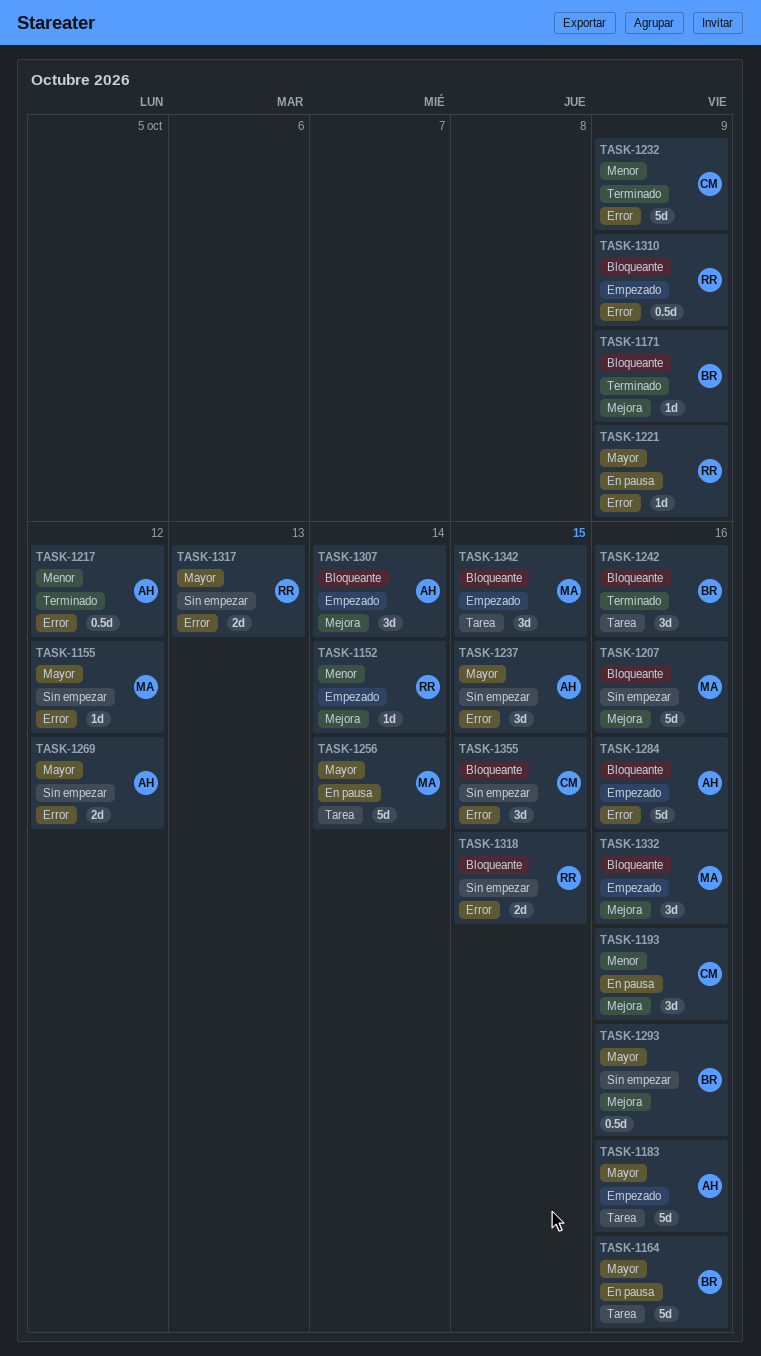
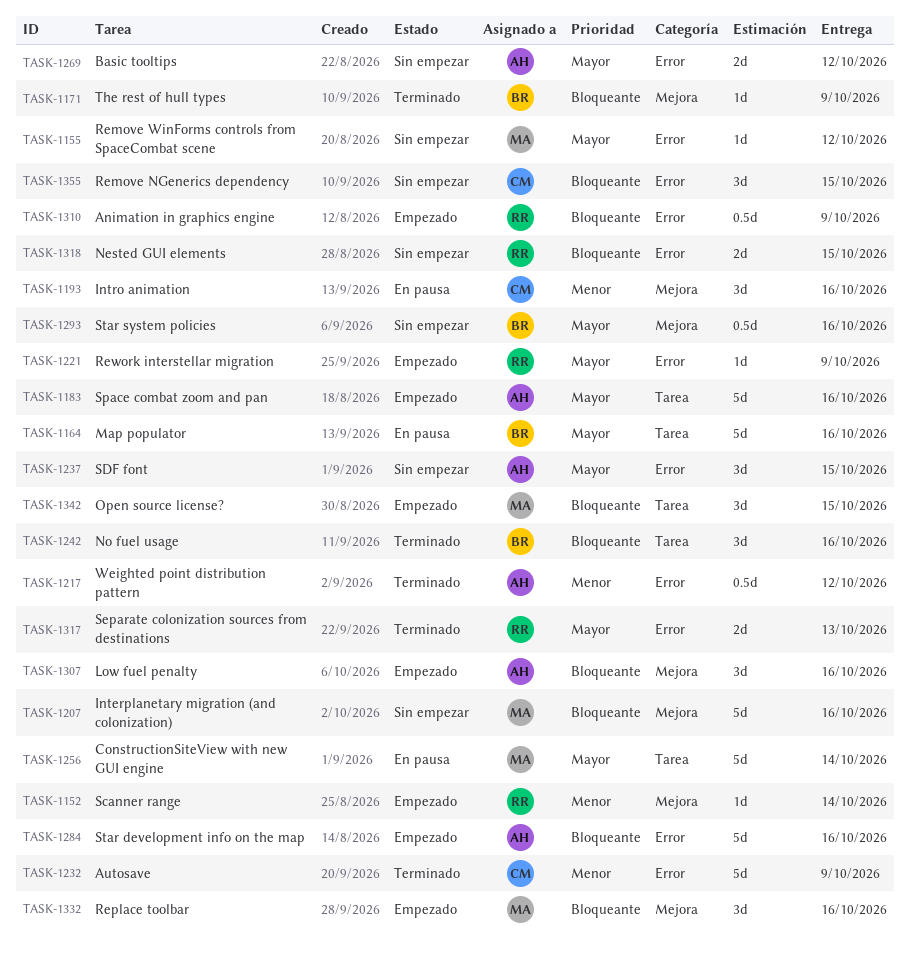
TASK-1221, status: En pausa -> Empezado
TASK-1307, due: Oct 14 -> Oct 16
TASK-1317, status: Sin empezar -> Terminado

